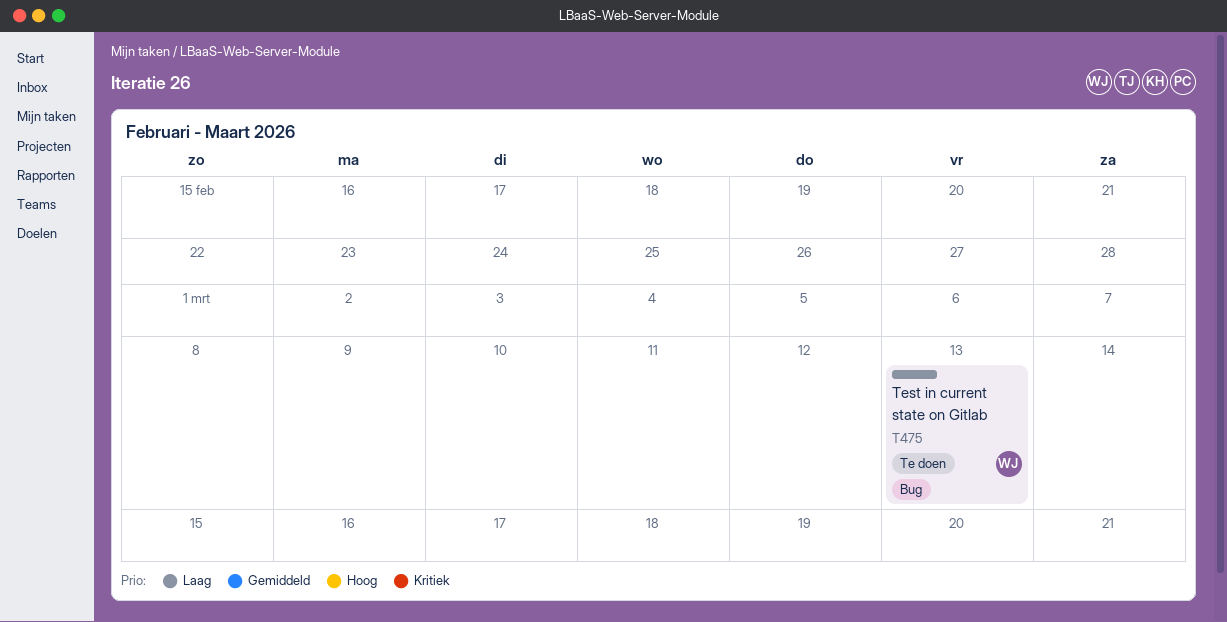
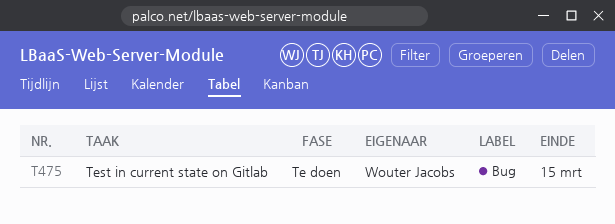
T475, due: Mar 13 -> Mar 15

